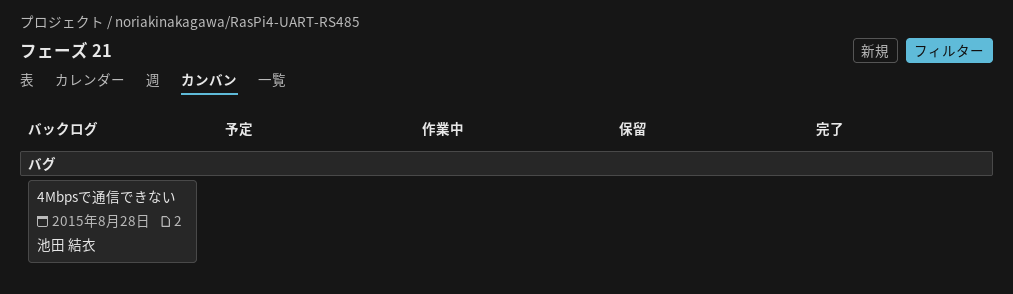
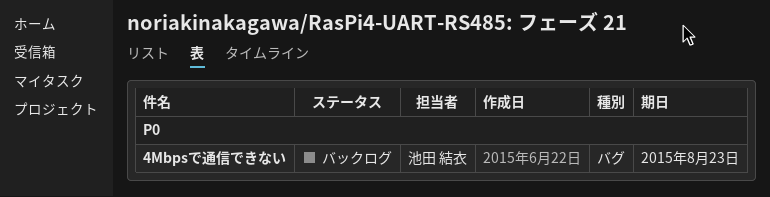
4Mbpsで通信できない, due: Aug 28 -> Aug 23

